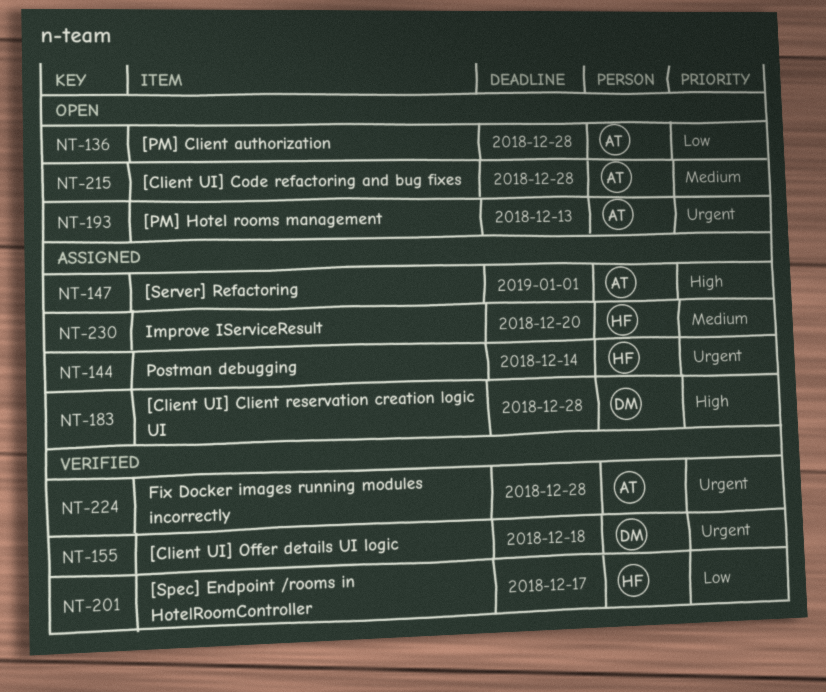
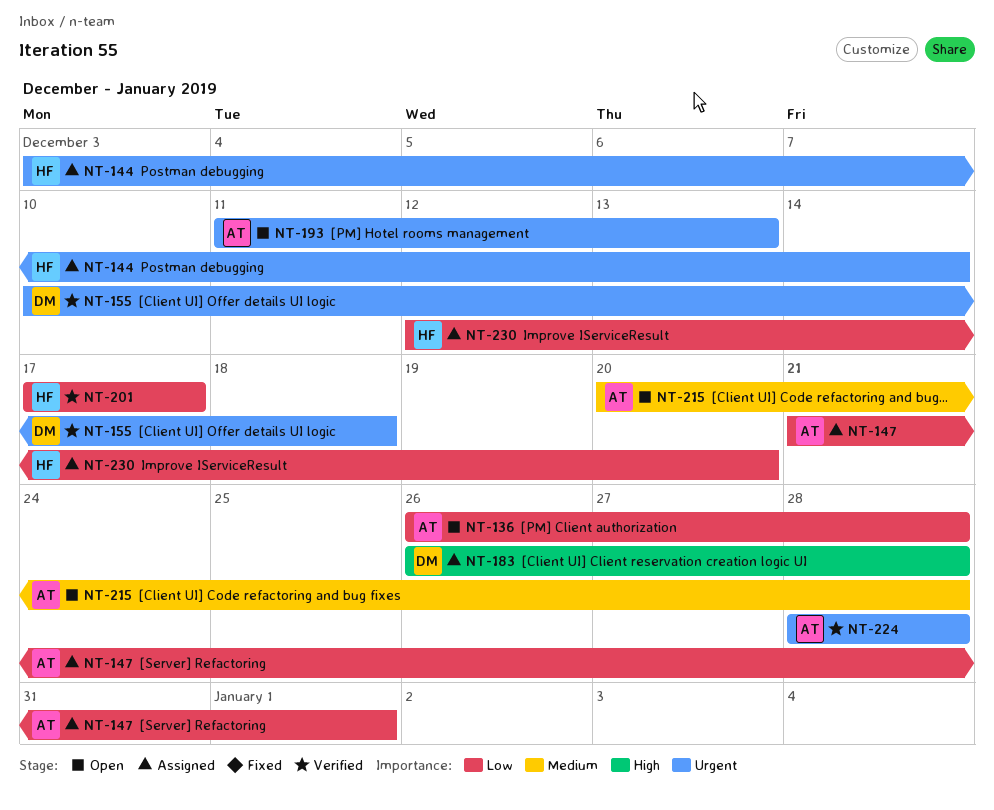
NT-147, priority: High -> Low
NT-230, priority: Medium -> Low

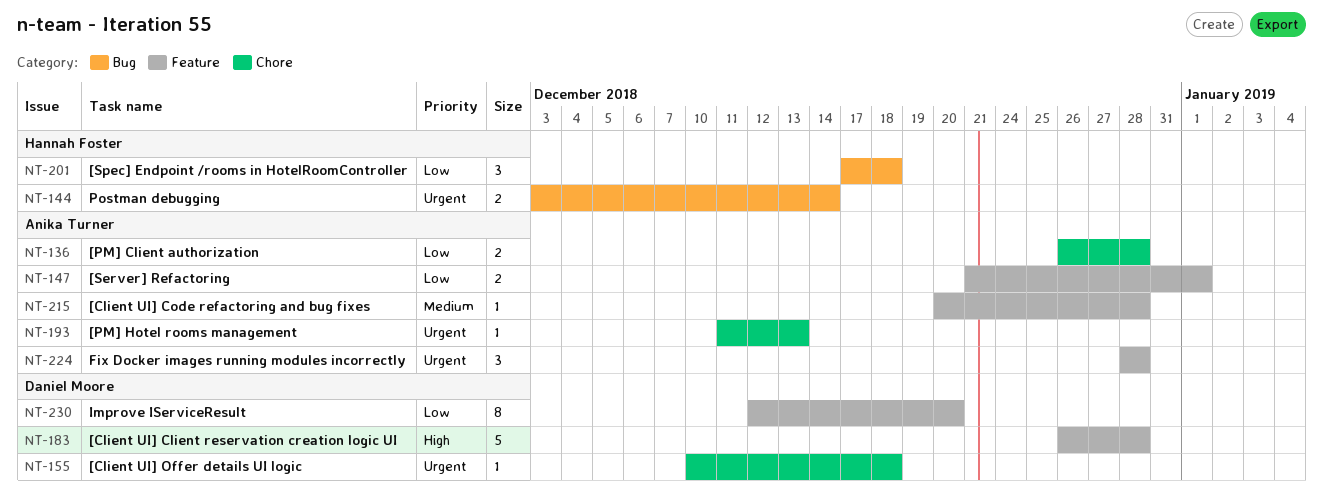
NT-201, due: Dec 17 -> Dec 18
NT-230, owner: Hannah Foster -> Daniel Moore

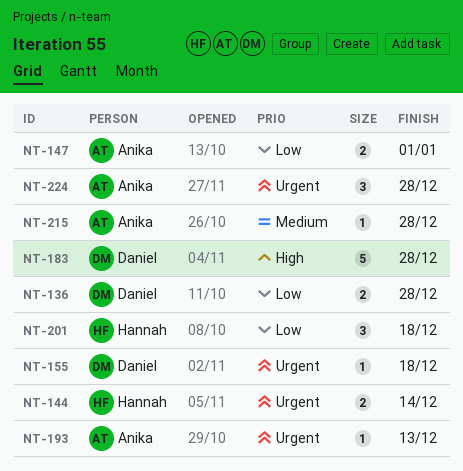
NT-136, owner: Anika Turner -> Daniel Moore
NT-230: present -> none

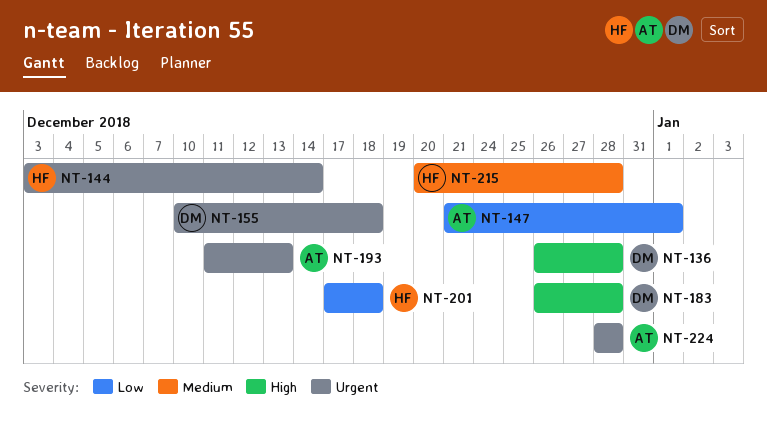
NT-136, priority: Low -> High
NT-215, owner: Anika -> Hannah

